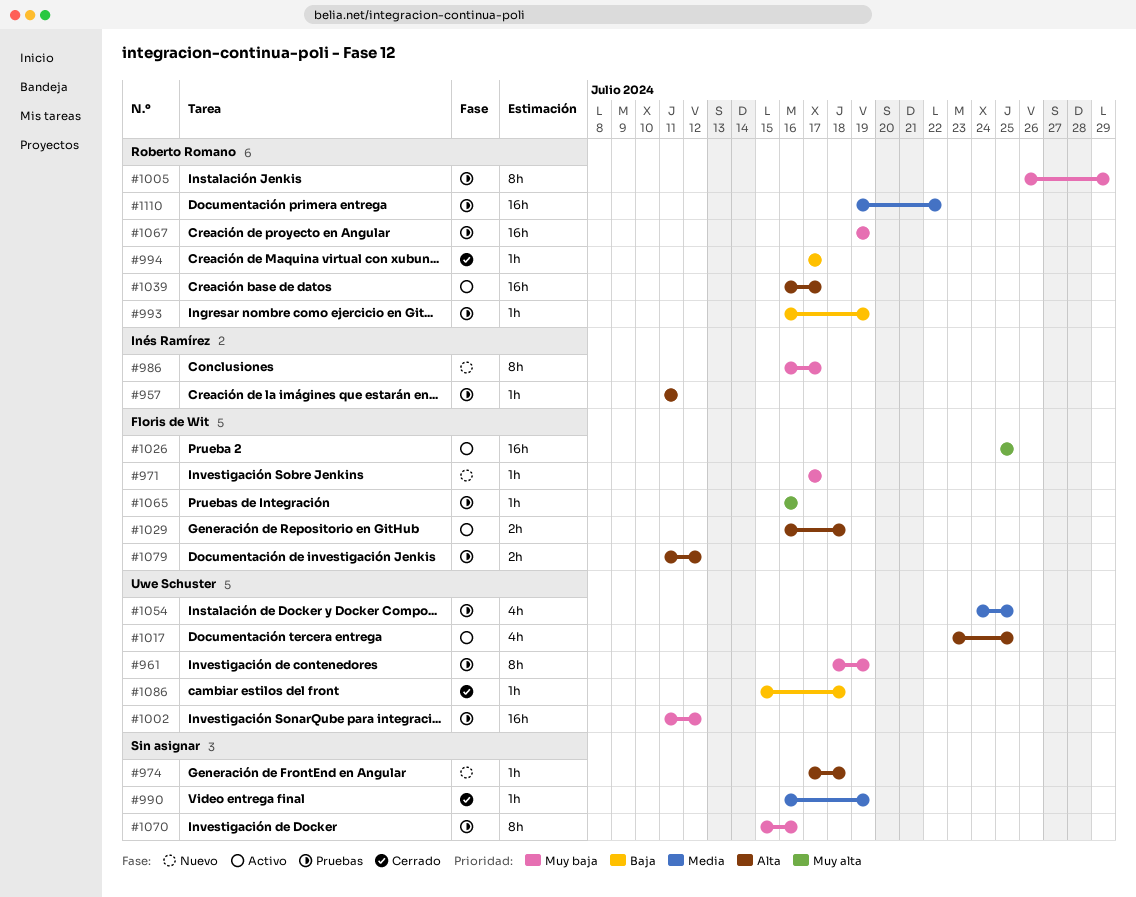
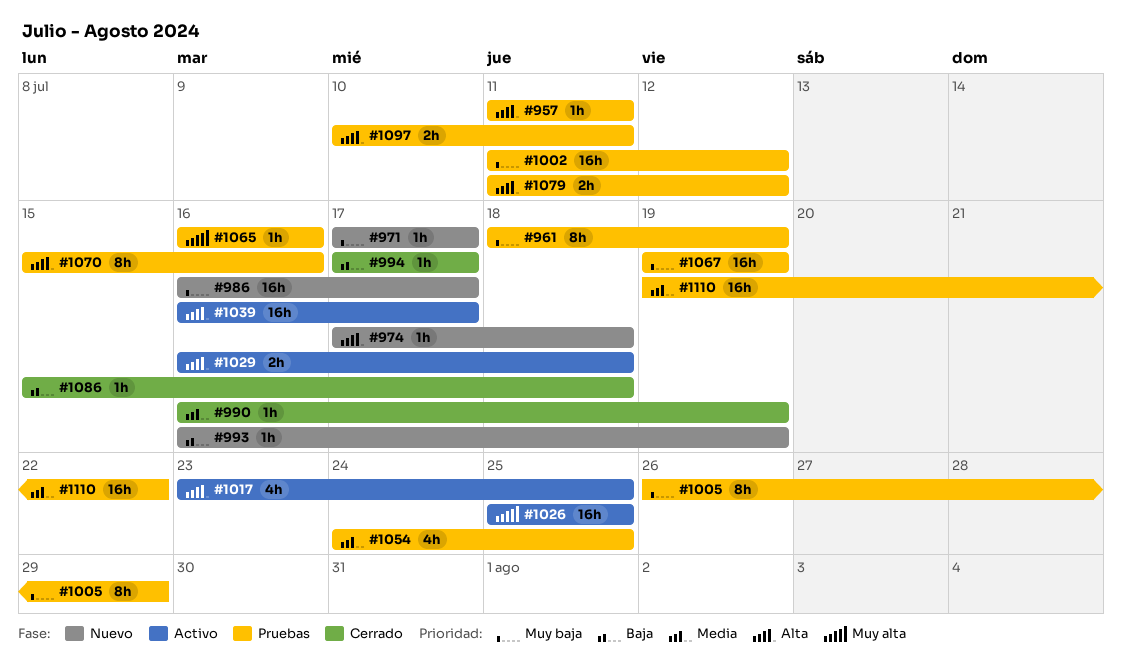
#986, estimate: 8h -> 16h
#993, status: Pruebas -> Nuevo
#1070, priority: Muy baja -> Alta
#1097: none -> present

